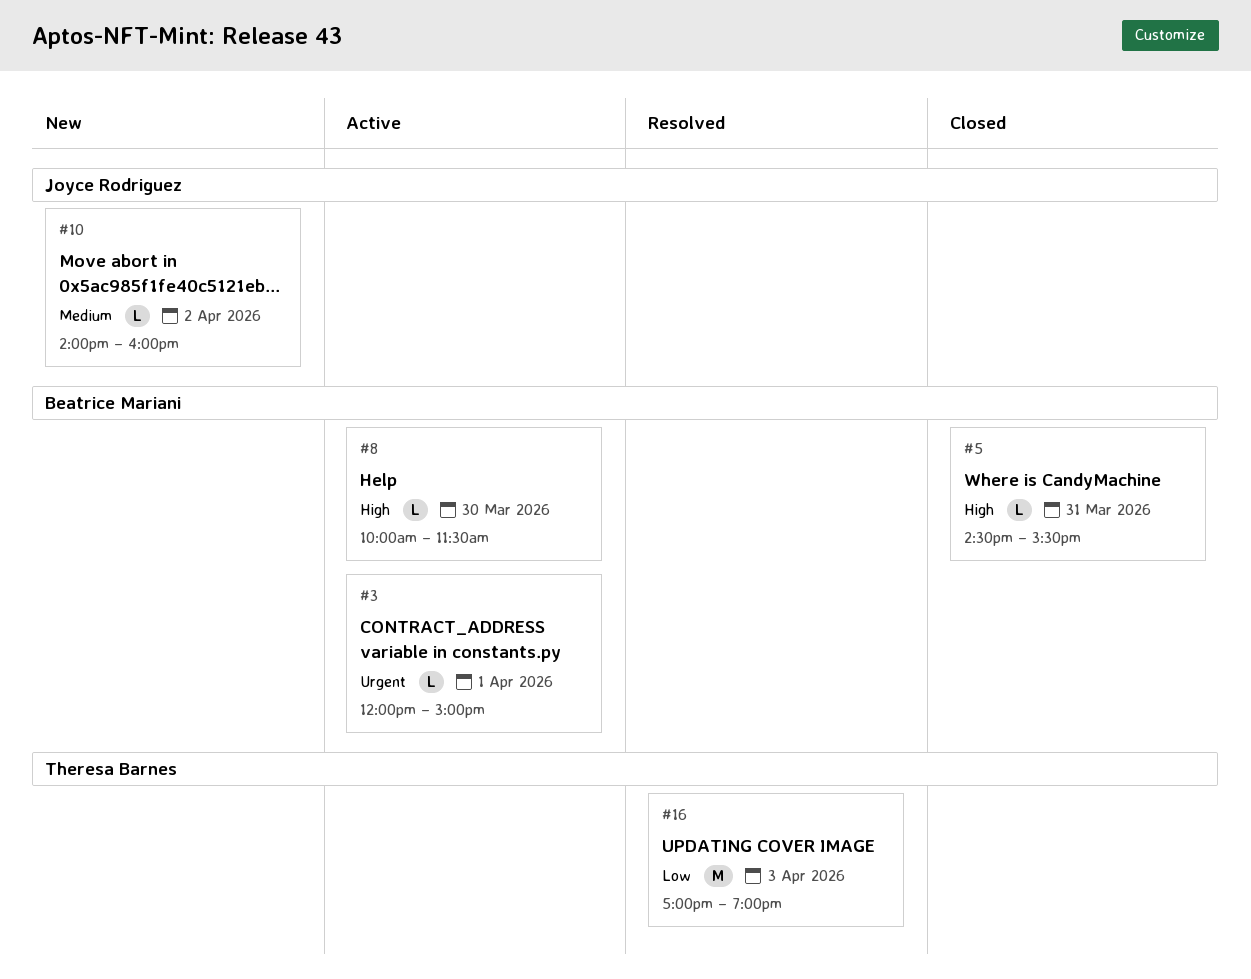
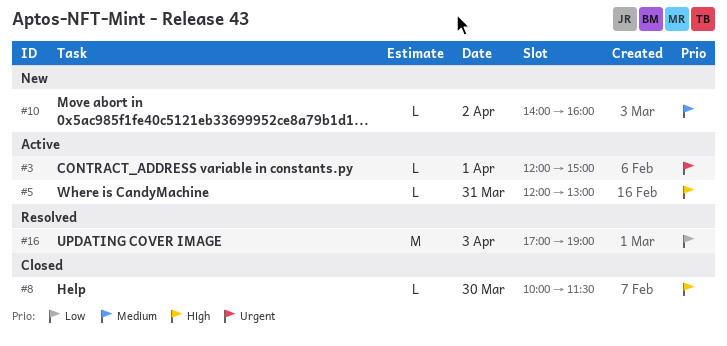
#5, status: Closed -> Active
#5, begins: 14:30 -> 12:00
#5, ends: 15:30 -> 13:00
#8, status: Active -> Closed

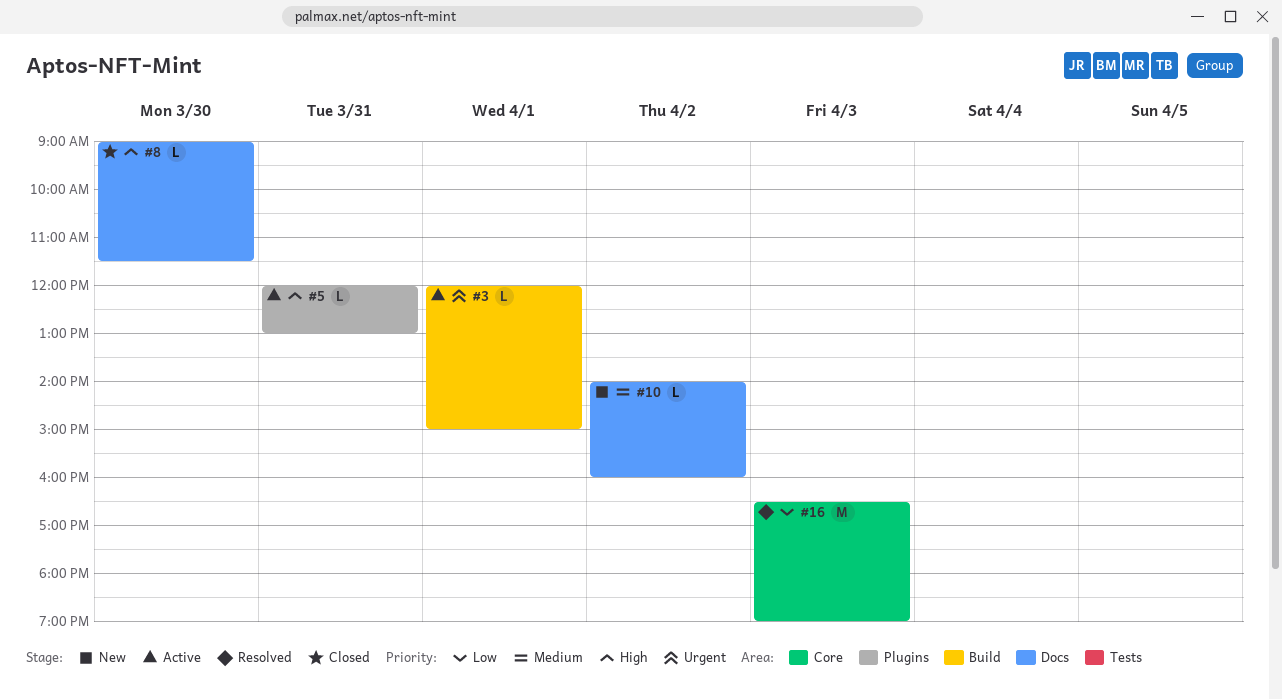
#8, begins: 10:00 -> 09:00
#16, begins: 17:00 -> 16:30

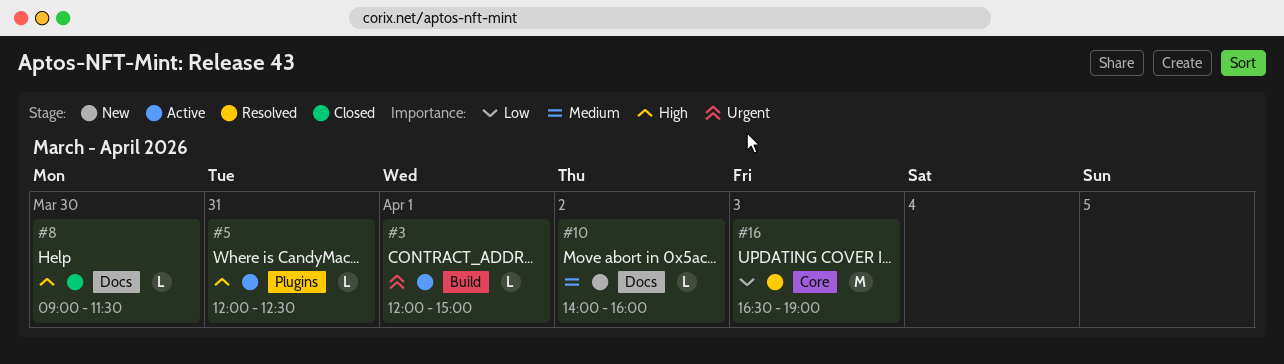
#5, ends: 13:00 -> 12:30

